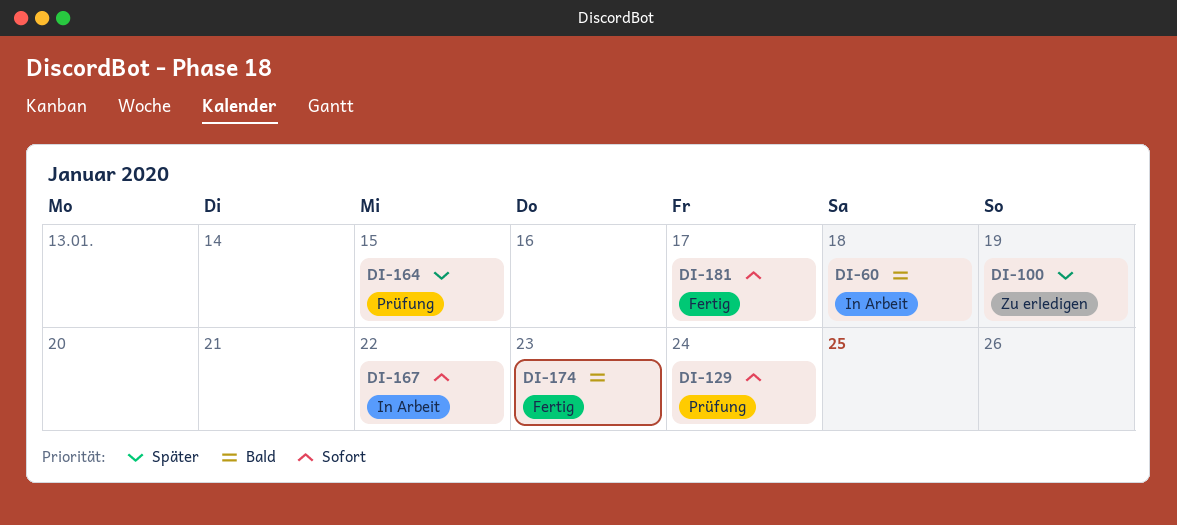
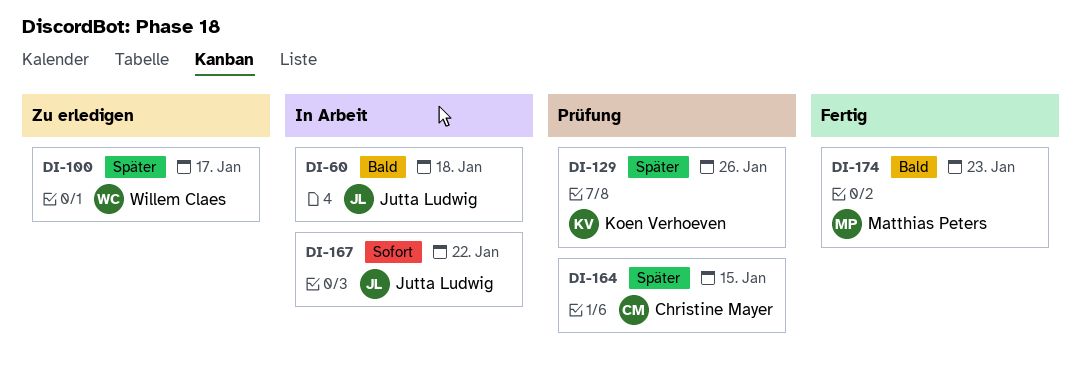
DI-100, due: Jan 19 -> Jan 17
DI-129, priority: Sofort -> Später
DI-129, due: Jan 24 -> Jan 26
DI-181: present -> none

